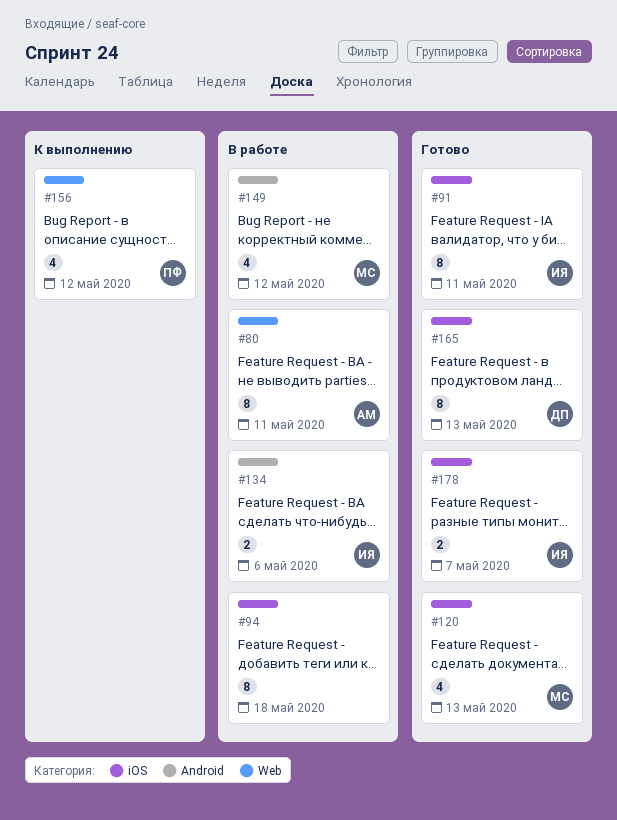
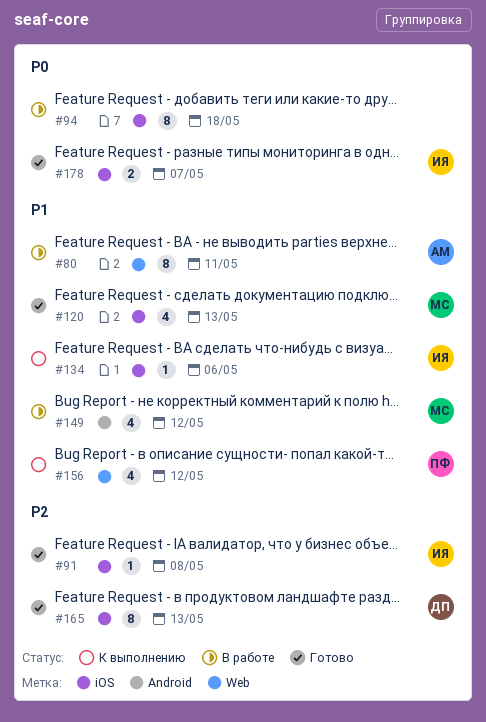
#91, estimate: 8 -> 1
#91, due: May 11 -> May 8
#134, status: В работе -> К выполнению
#134, label: Android -> iOS
#134, estimate: 2 -> 1

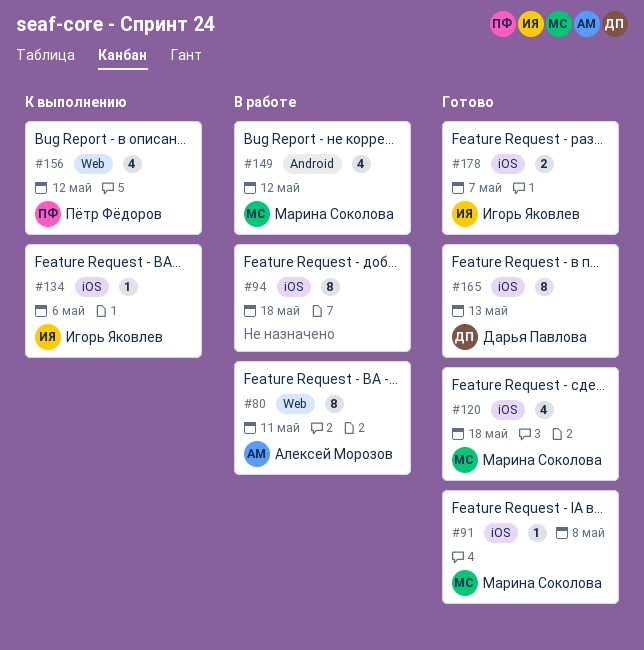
#91, owner: Игорь Яковлев -> Марина Соколова
#120, due: May 13 -> May 18

